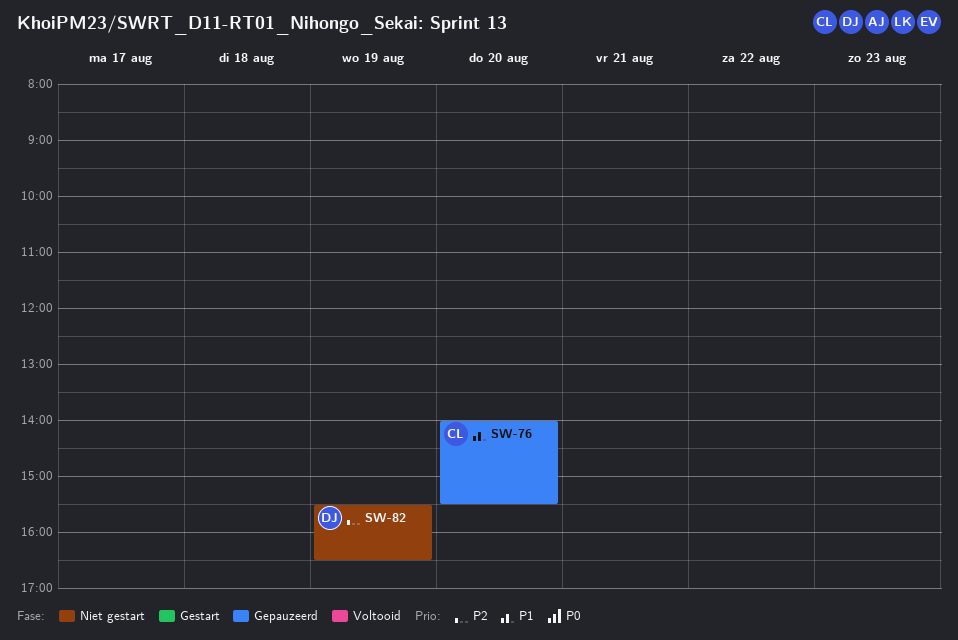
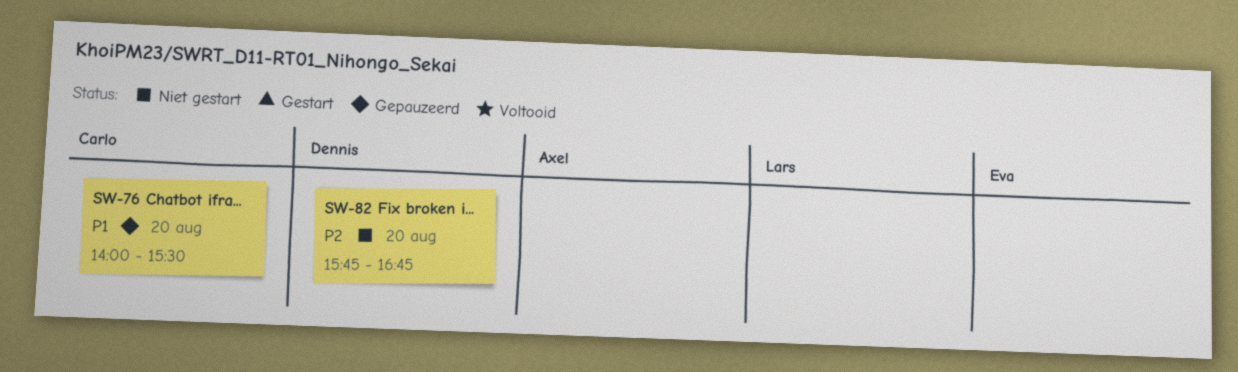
SW-82, day: Aug 19 -> Aug 20
SW-82, begins: 15:30 -> 15:45
SW-82, ends: 16:30 -> 16:45

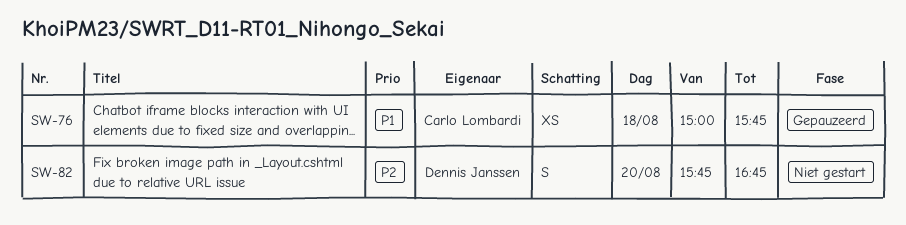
SW-76, day: Aug 20 -> Aug 18
SW-76, begins: 14:00 -> 15:00
SW-76, ends: 15:30 -> 15:45

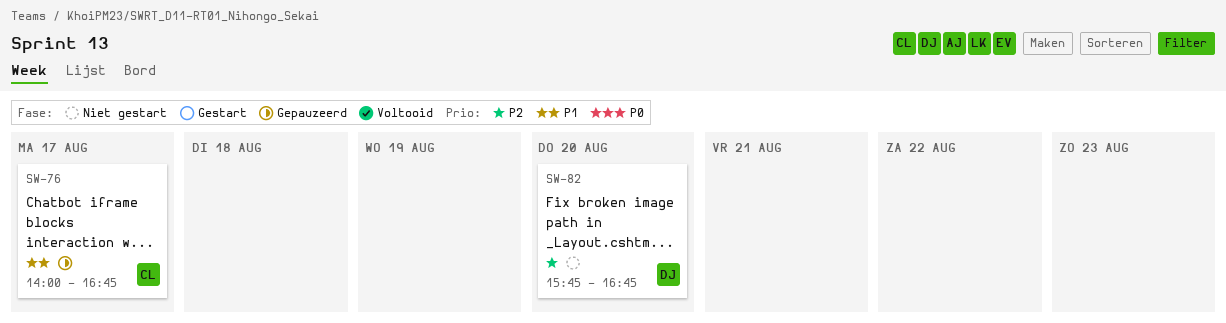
SW-76, day: Aug 18 -> Aug 17
SW-76, begins: 15:00 -> 14:00
SW-76, ends: 15:45 -> 16:45

